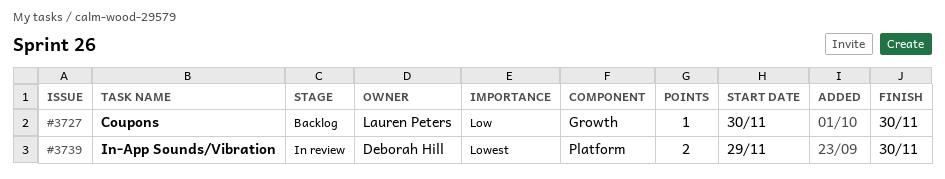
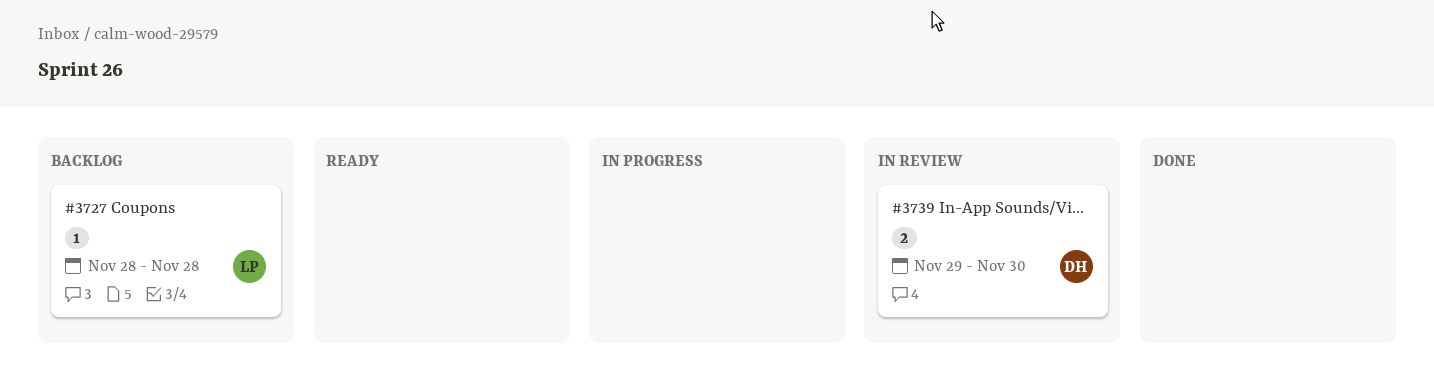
#3727, start: Nov 30 -> Nov 28
#3727, due: Nov 30 -> Nov 28

